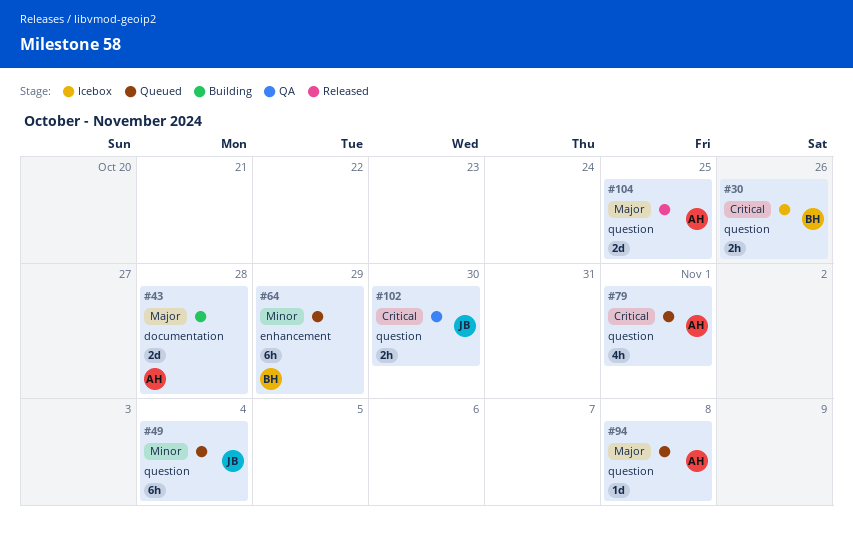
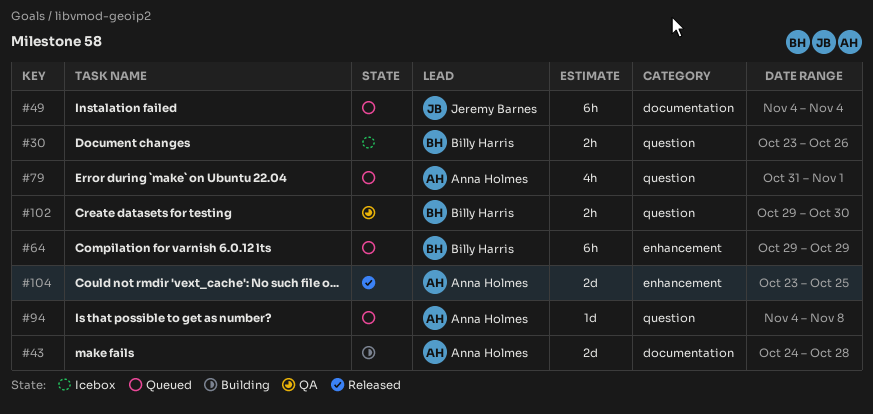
#49, label: question -> documentation
#102, owner: Jeremy Barnes -> Billy Harris
#104, label: question -> enhancement

